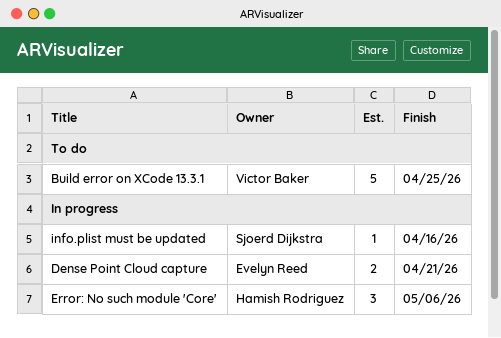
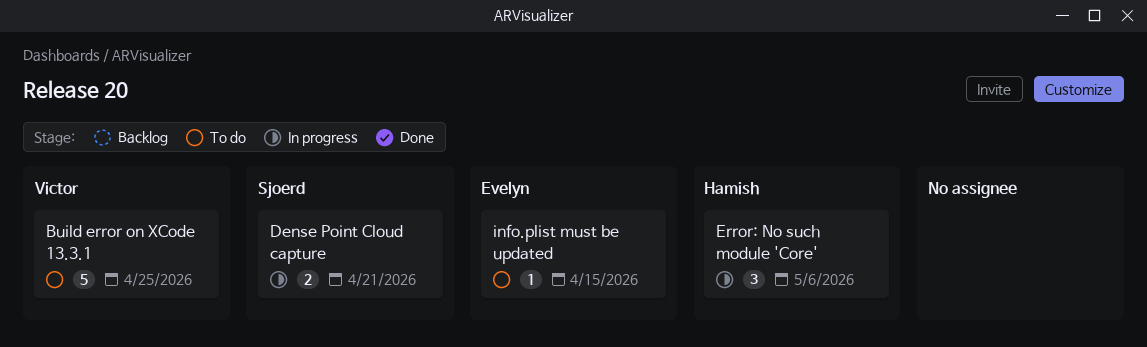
Dense Point Cloud capture, owner: Evelyn Reed -> Sjoerd Dijkstra
info.plist must be updated, status: In progress -> To do
info.plist must be updated, owner: Sjoerd Dijkstra -> Evelyn Reed
info.plist must be updated, due: Apr 16 -> Apr 15

